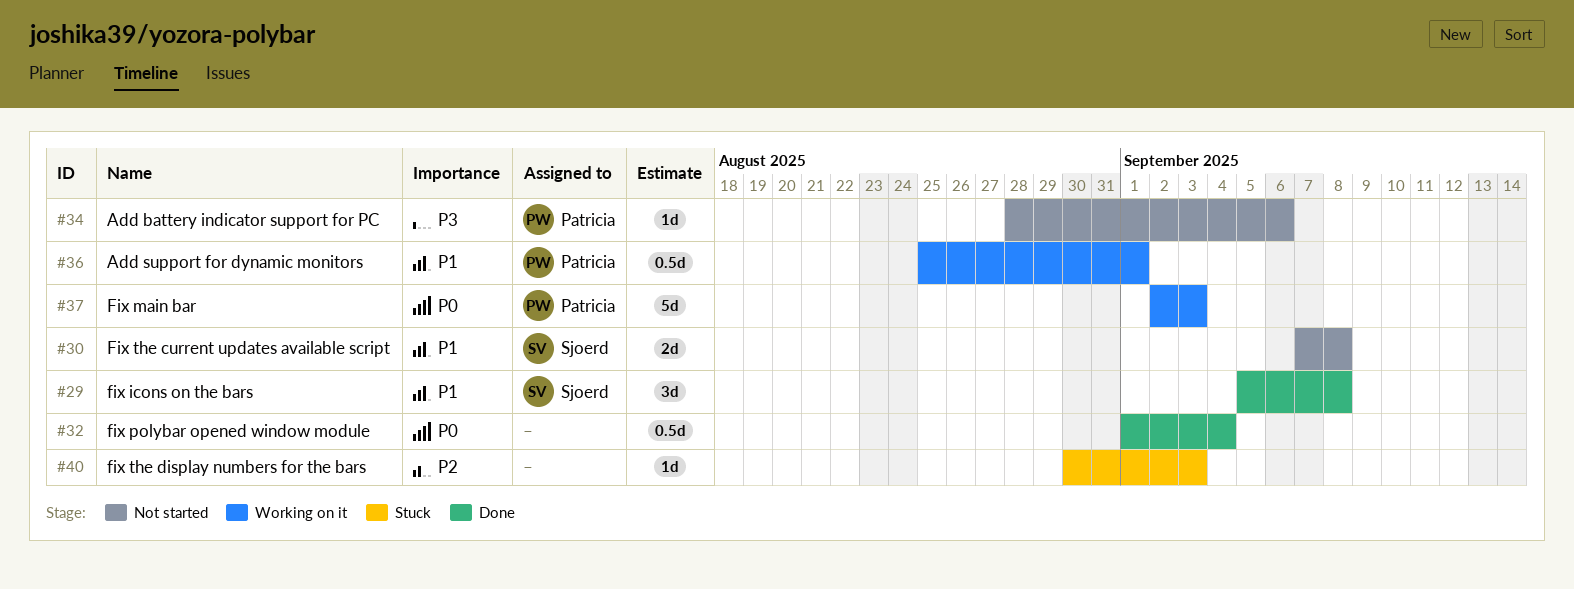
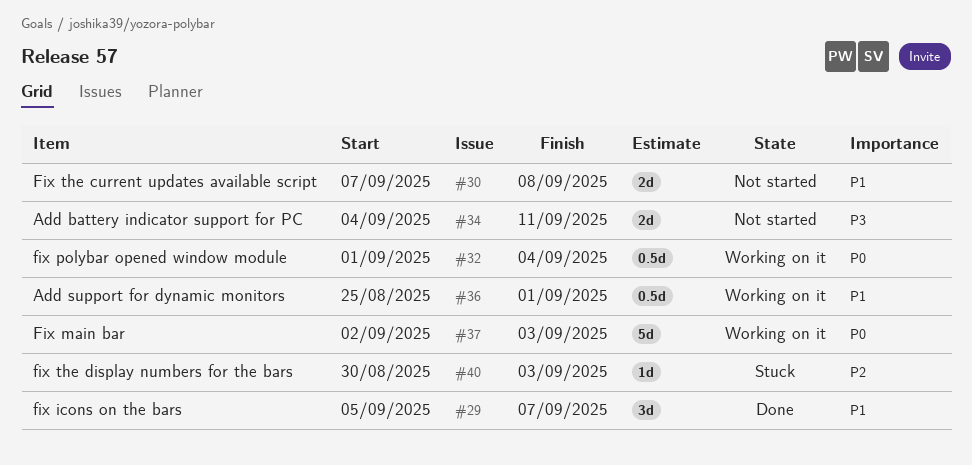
#29, due: Sep 8 -> Sep 7
#32, status: Done -> Working on it
#34, estimate: 1d -> 2d
#34, start: Aug 28 -> Sep 4
#34, due: Sep 6 -> Sep 11

